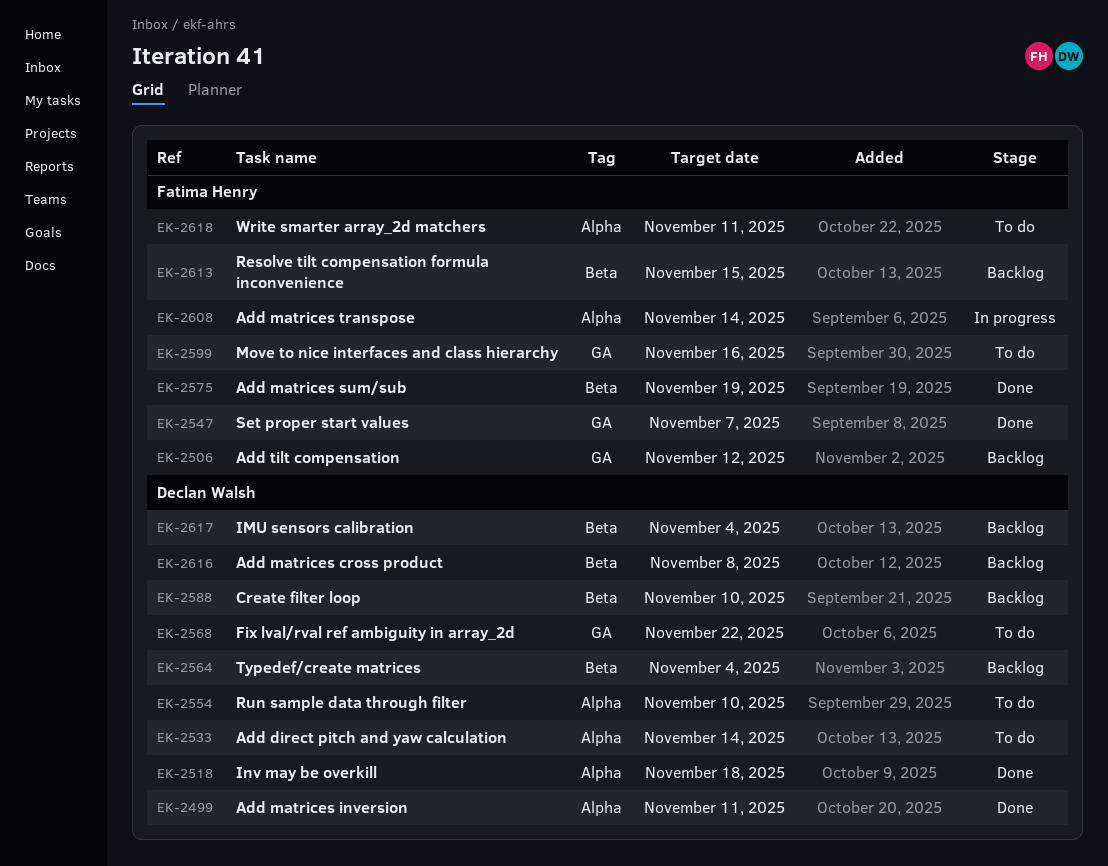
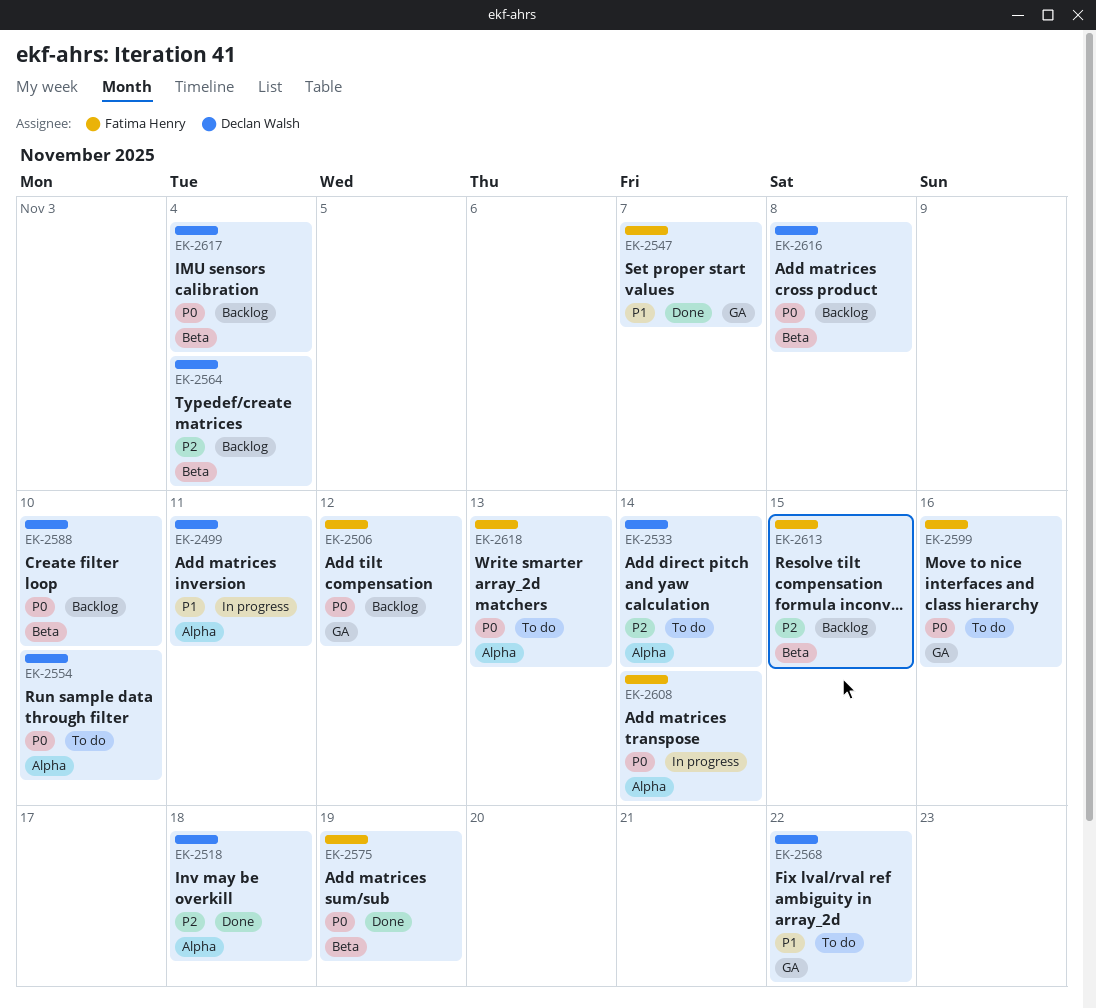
EK-2499, status: Done -> In progress
EK-2618, due: Nov 11 -> Nov 13

